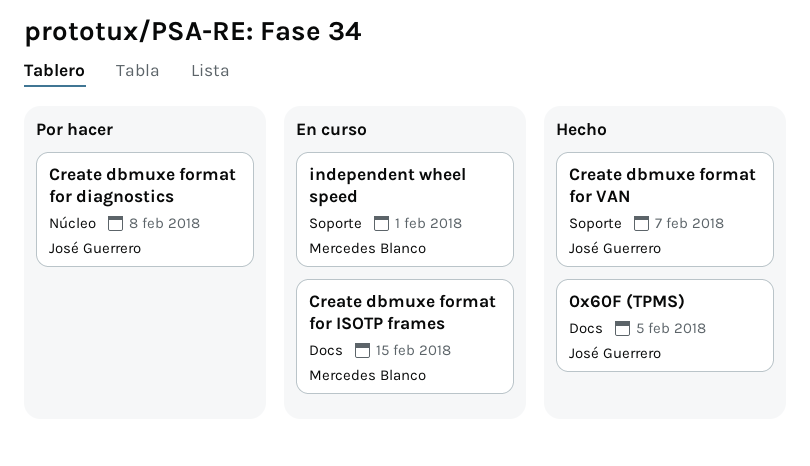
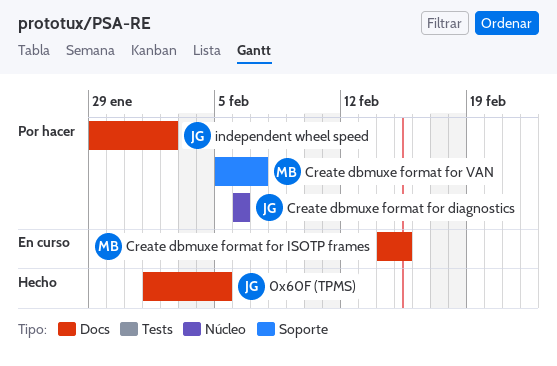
Create dbmuxe format for diagnostics, due: Feb 8 -> Feb 6
Create dbmuxe format for VAN, status: Hecho -> Por hacer
Create dbmuxe format for VAN, owner: José Guerrero -> Mercedes Blanco
independent wheel speed, status: En curso -> Por hacer
independent wheel speed, owner: Mercedes Blanco -> José Guerrero
independent wheel speed, label: Soporte -> Docs
independent wheel speed, due: Feb 1 -> Feb 2

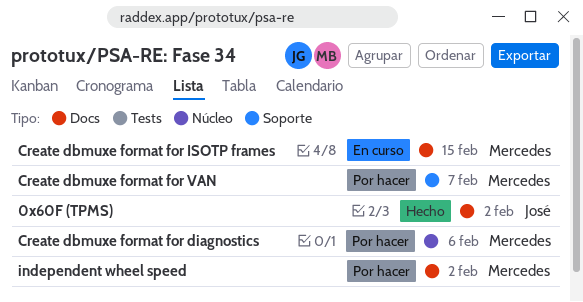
0x60F (TPMS), due: Feb 5 -> Feb 2
Create dbmuxe format for diagnostics, owner: José -> Mercedes
independent wheel speed, owner: José -> Mercedes

